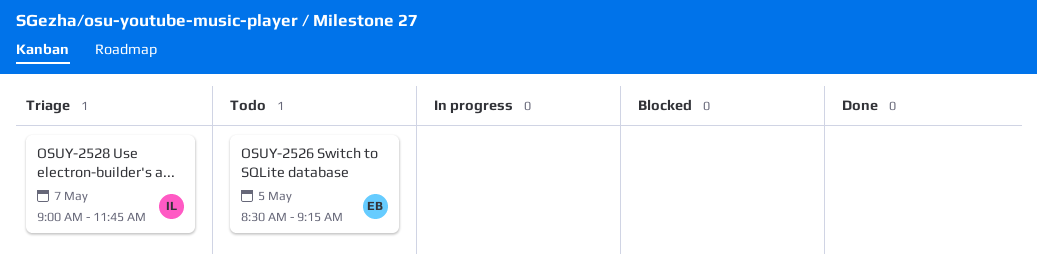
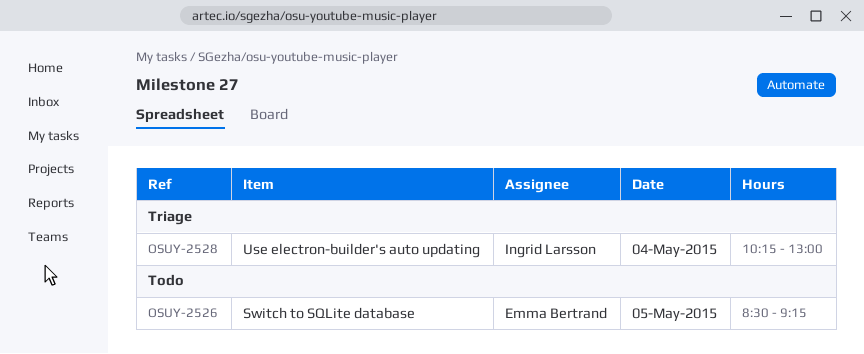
OSUY-2528, day: May 7 -> May 4
OSUY-2528, begins: 09:00 -> 10:15
OSUY-2528, ends: 11:45 -> 13:00

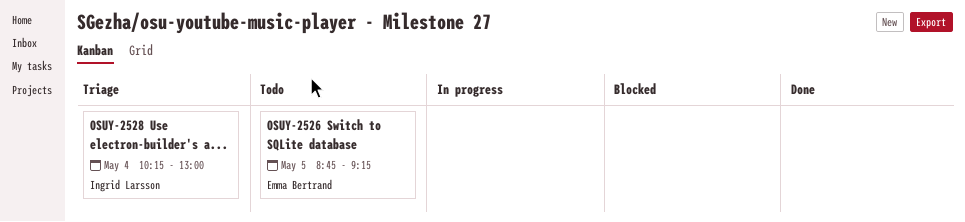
OSUY-2526, begins: 08:30 -> 08:45

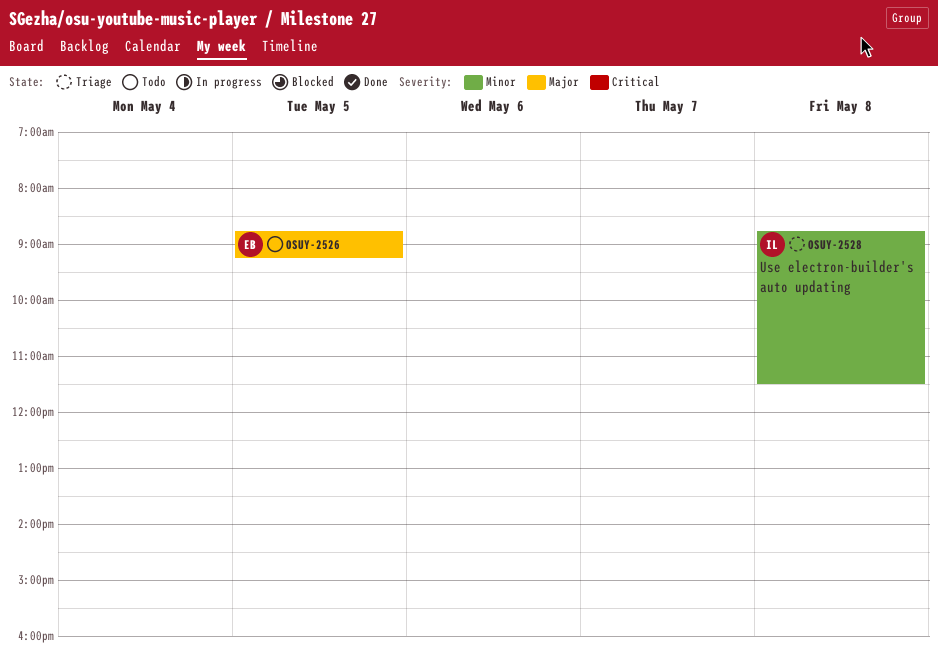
OSUY-2528, day: May 4 -> May 8
OSUY-2528, begins: 10:15 -> 08:45
OSUY-2528, ends: 13:00 -> 11:30

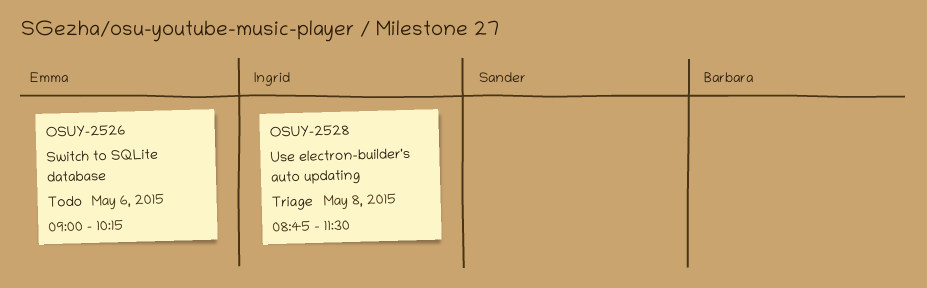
OSUY-2526, day: May 5 -> May 6
OSUY-2526, begins: 08:45 -> 09:00
OSUY-2526, ends: 09:15 -> 10:15

